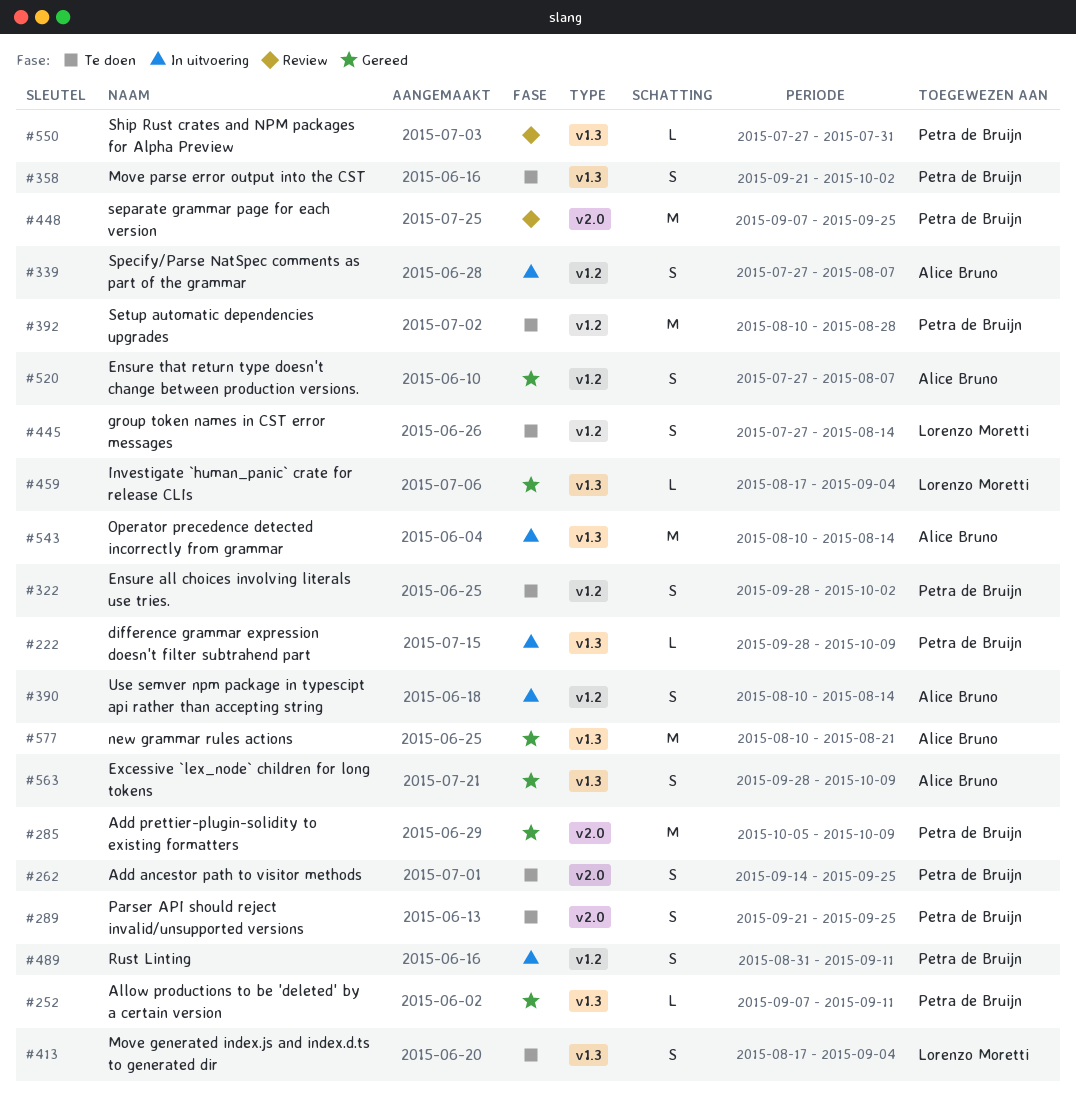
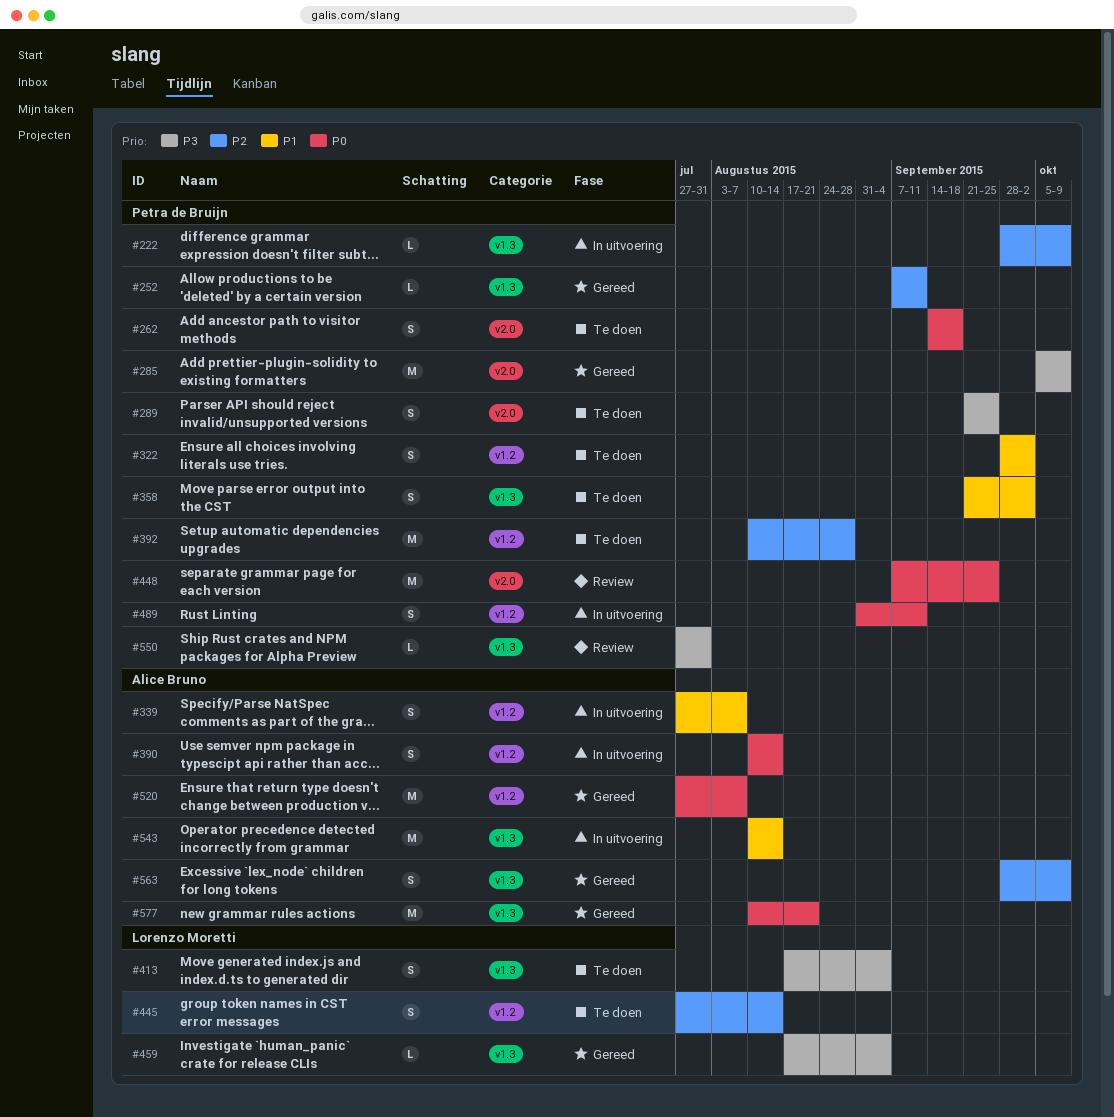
#262, due: Sep 25 -> Sep 18
#520, estimate: S -> M

